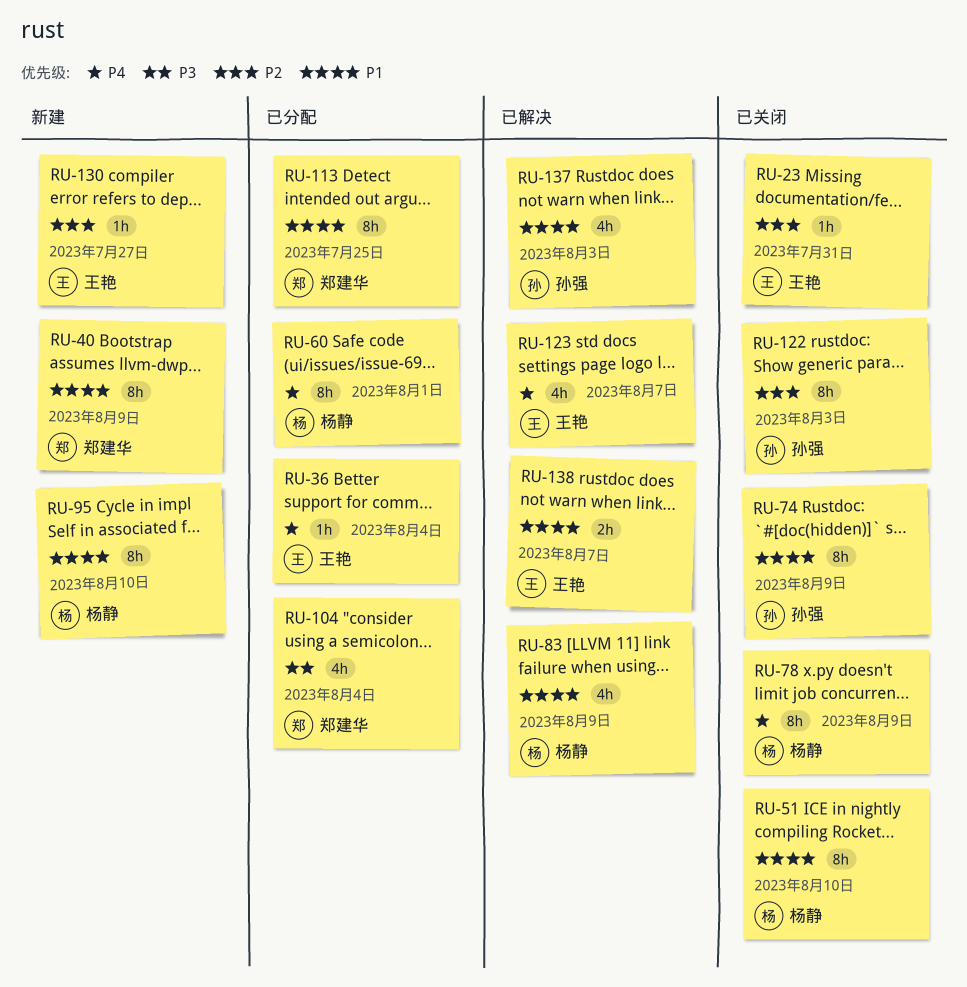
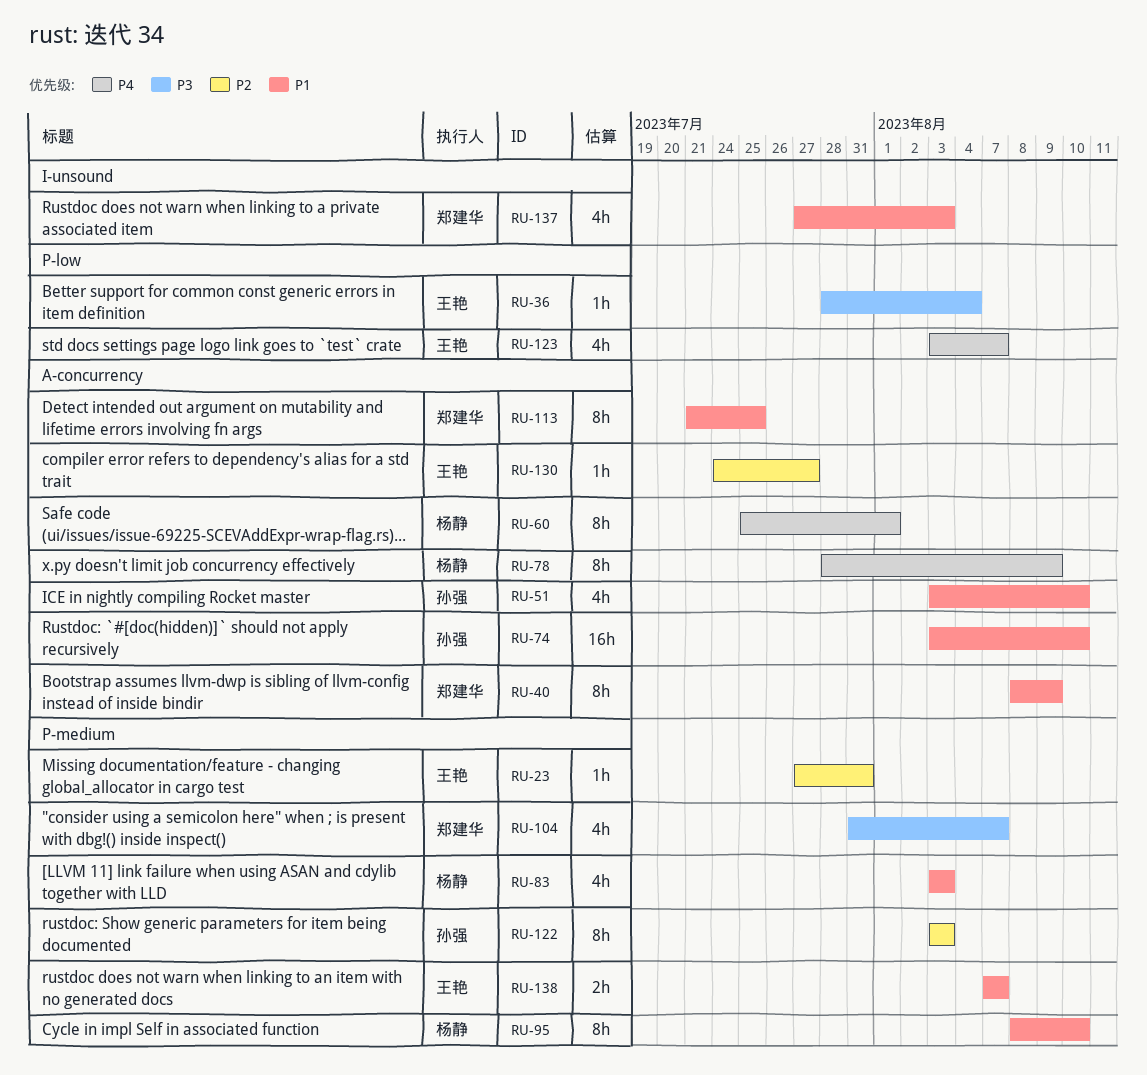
RU-36, priority: P4 -> P3
RU-51, owner: 杨静 -> 孙强
RU-51, estimate: 8h -> 4h
RU-74, estimate: 8h -> 16h
RU-74, due: Aug 9 -> Aug 10
RU-83, due: Aug 9 -> Aug 3
RU-104, due: Aug 4 -> Aug 7
RU-137, owner: 孙强 -> 郑建华

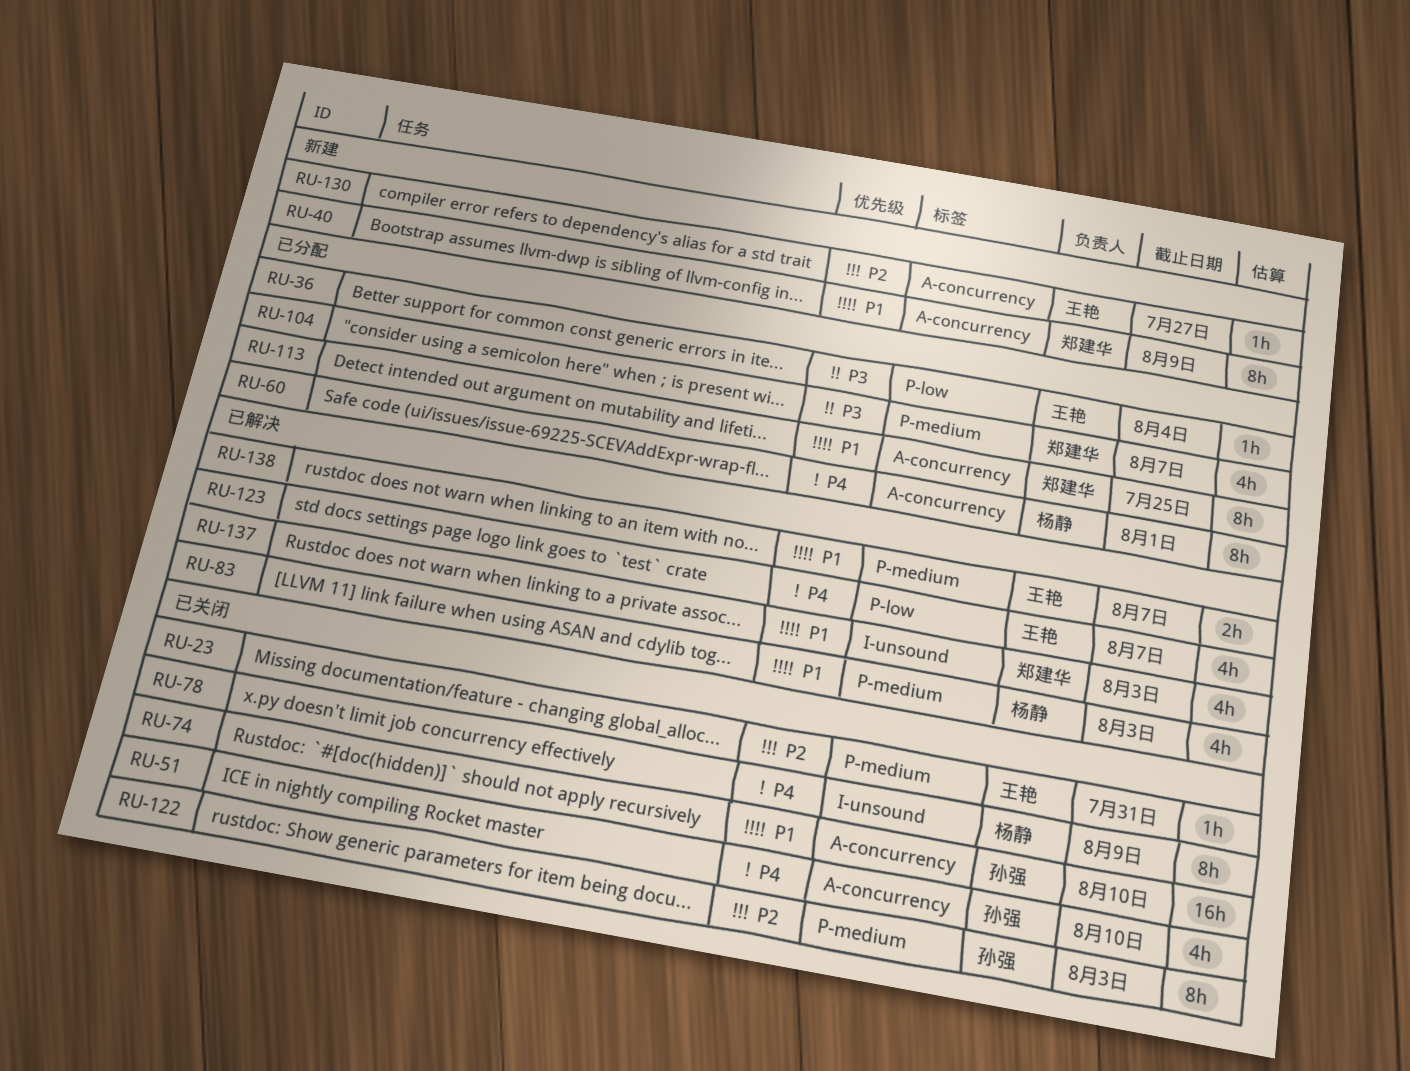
RU-51, priority: P1 -> P4
RU-78, label: A-concurrency -> I-unsound
RU-95: present -> none

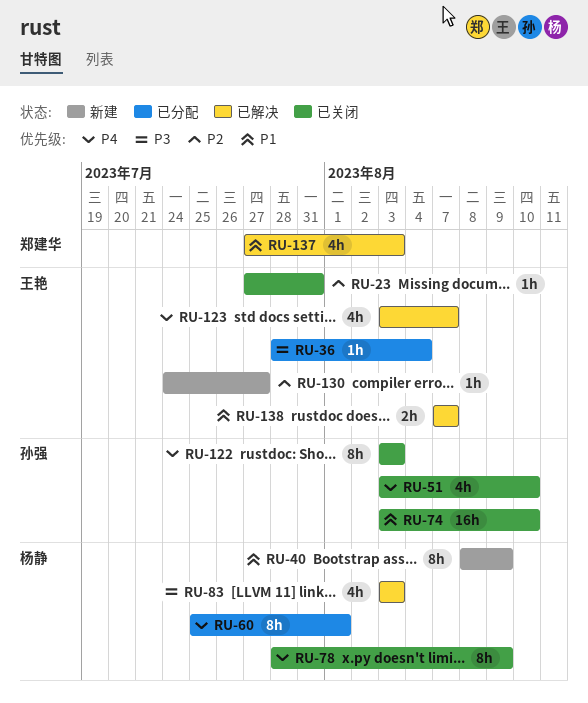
RU-40, owner: 郑建华 -> 杨静
RU-83, priority: P1 -> P3
RU-104: present -> none
RU-113: present -> none
RU-122, priority: P2 -> P4

